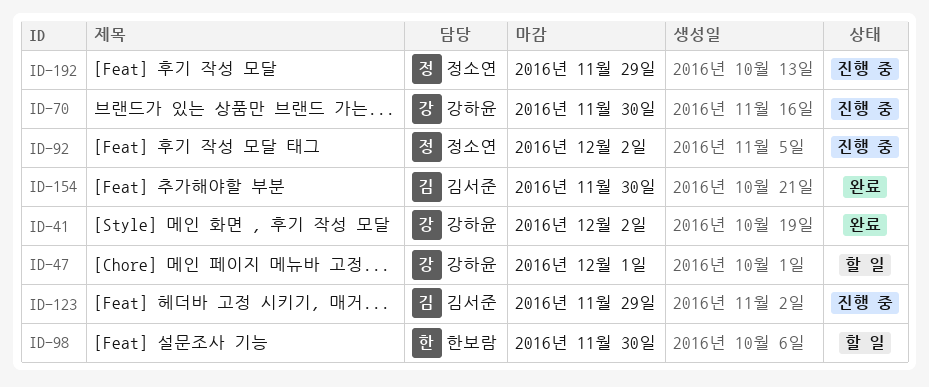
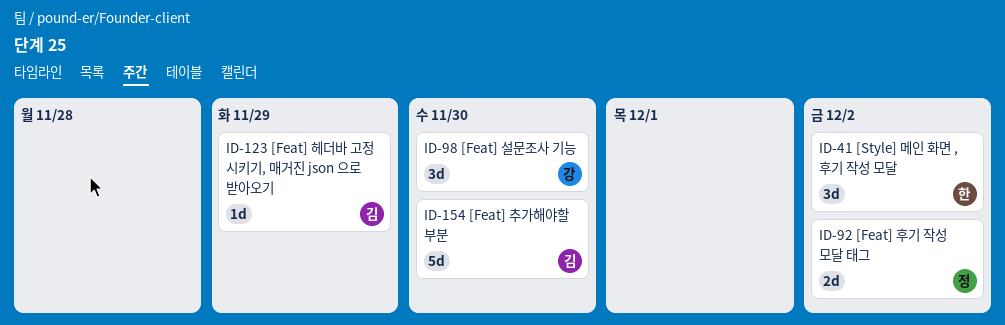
ID-41, owner: 강하윤 -> 한보람
ID-47: present -> none
ID-70: present -> none
ID-98, owner: 한보람 -> 강하윤
ID-192: present -> none

